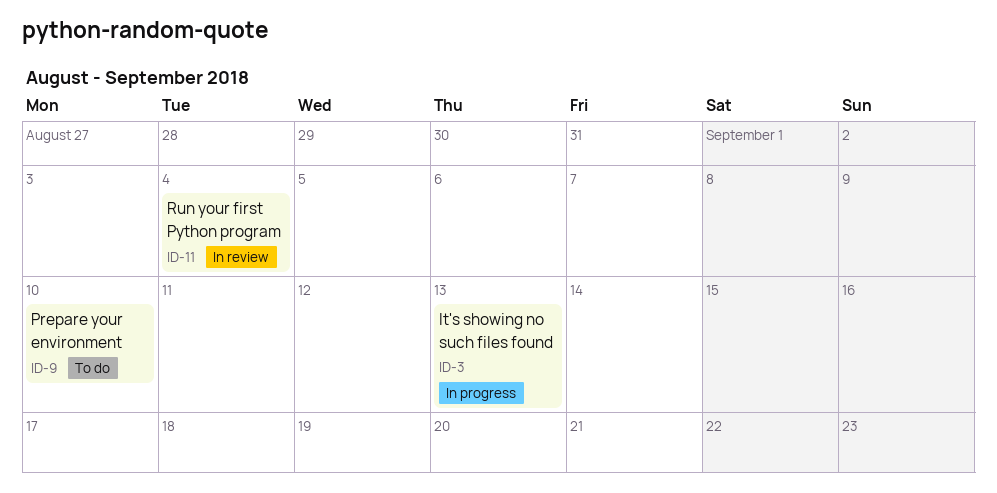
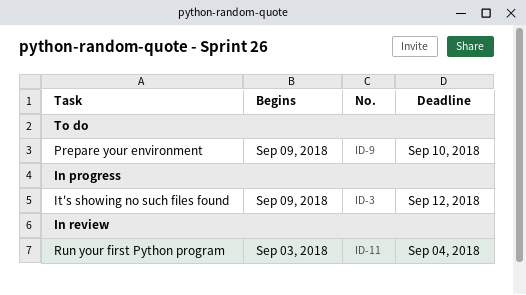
ID-3, due: Sep 13 -> Sep 12

